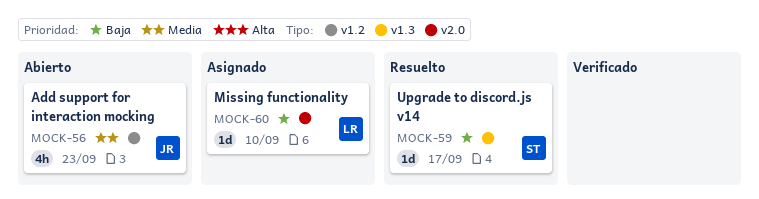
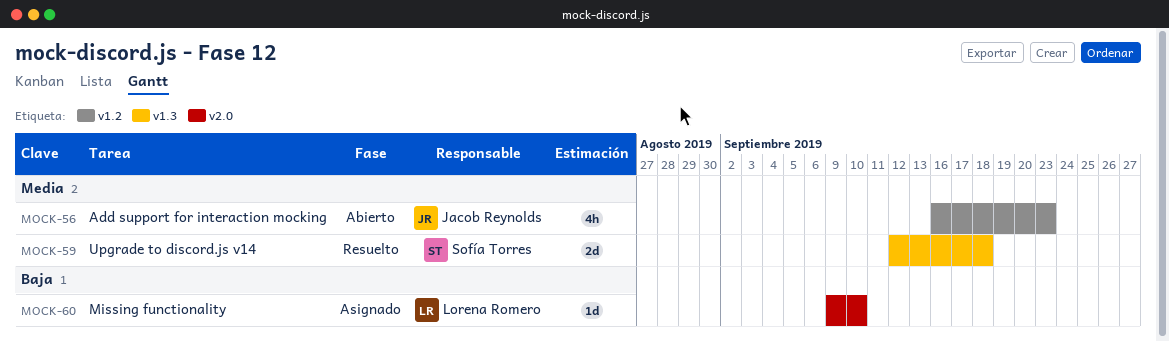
MOCK-59, priority: Baja -> Media
MOCK-59, estimate: 1d -> 2d
MOCK-59, due: Sep 17 -> Sep 18

